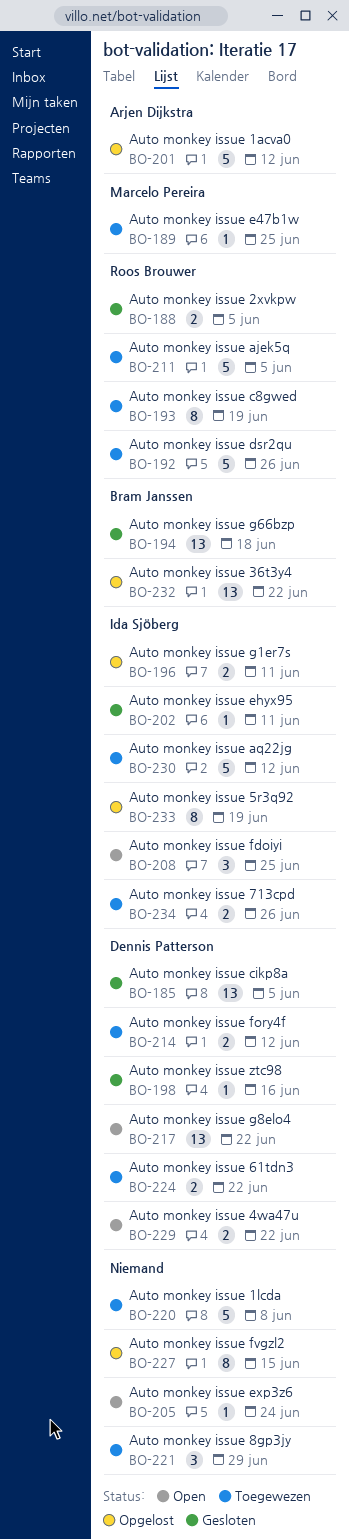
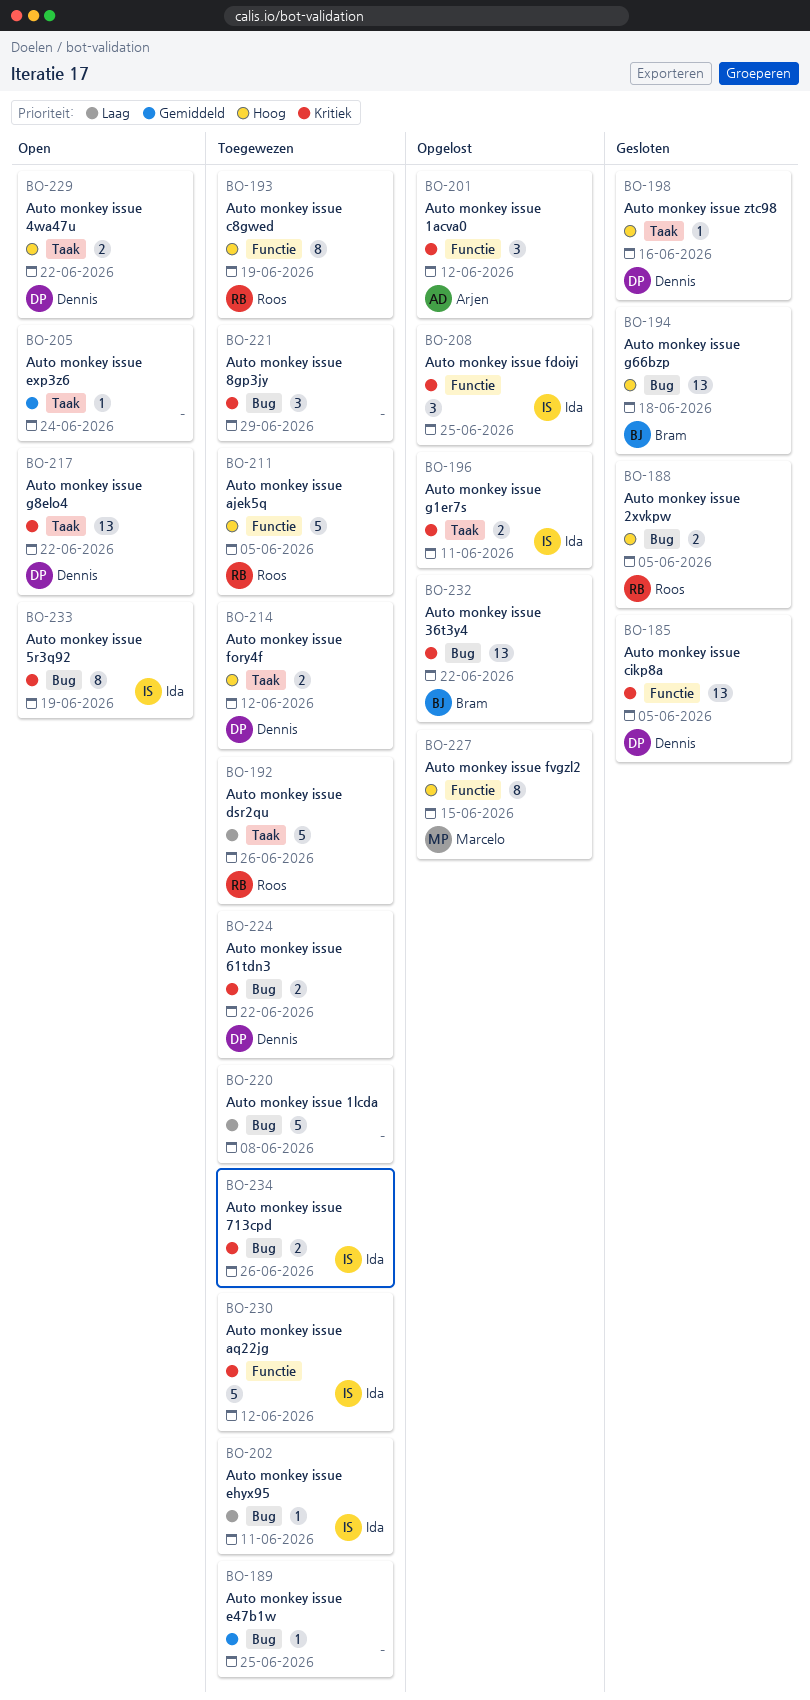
BO-189, owner: Marcelo Pereira -> none
BO-201, estimate: 5 -> 3
BO-202, status: Gesloten -> Toegewezen
BO-208, status: Open -> Opgelost
BO-227, owner: none -> Marcelo Pereira
BO-233, status: Opgelost -> Open

